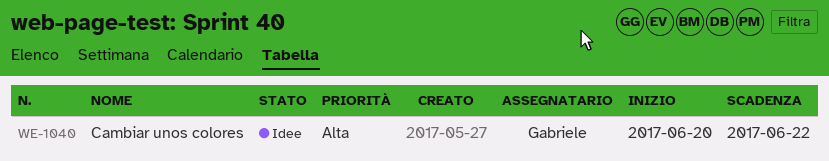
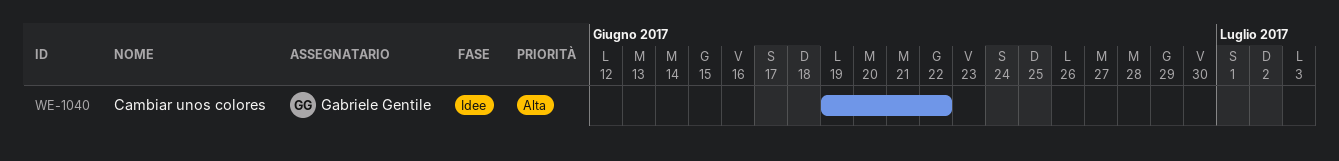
WE-1040, start: Jun 20 -> Jun 19

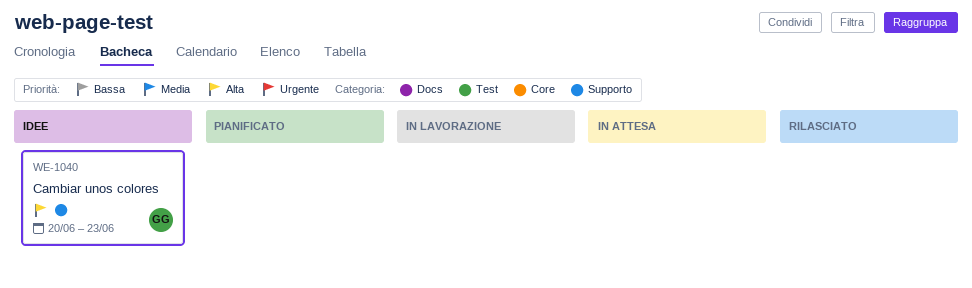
WE-1040, start: Jun 19 -> Jun 20
WE-1040, due: Jun 22 -> Jun 23

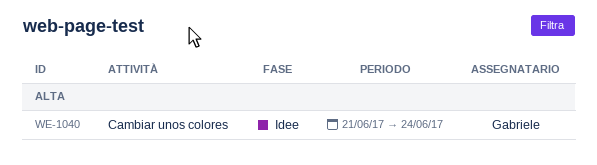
WE-1040, start: Jun 20 -> Jun 21
WE-1040, due: Jun 23 -> Jun 24

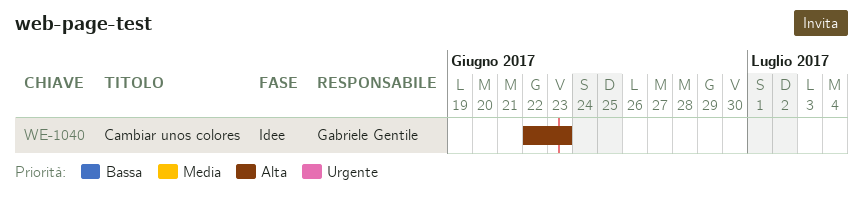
WE-1040, start: Jun 21 -> Jun 22
WE-1040, due: Jun 24 -> Jun 23

